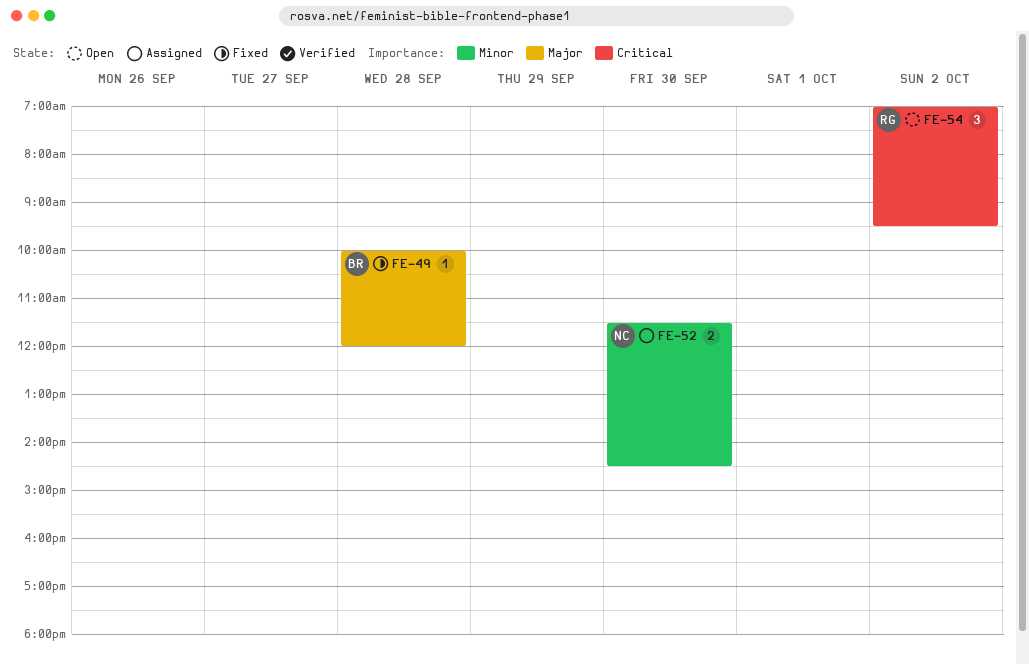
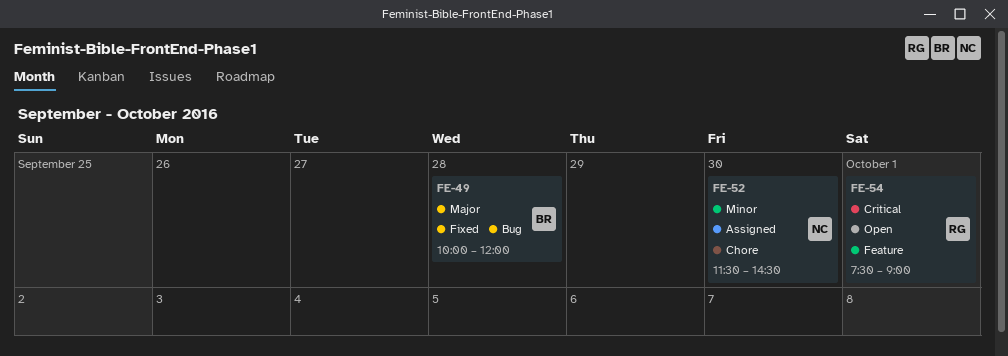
FE-54, day: Oct 2 -> Oct 1
FE-54, begins: 07:00 -> 07:30
FE-54, ends: 09:30 -> 09:00

